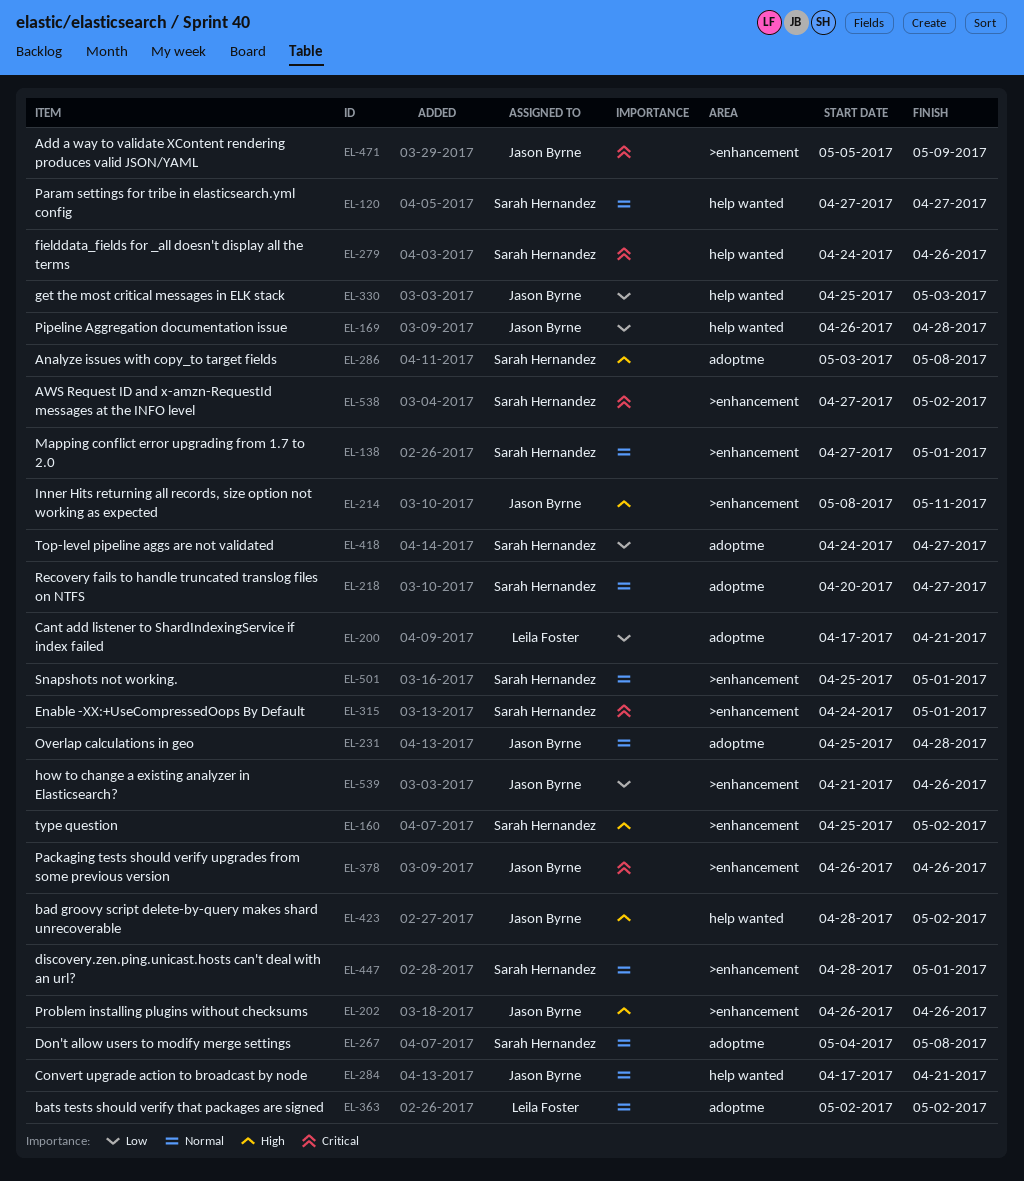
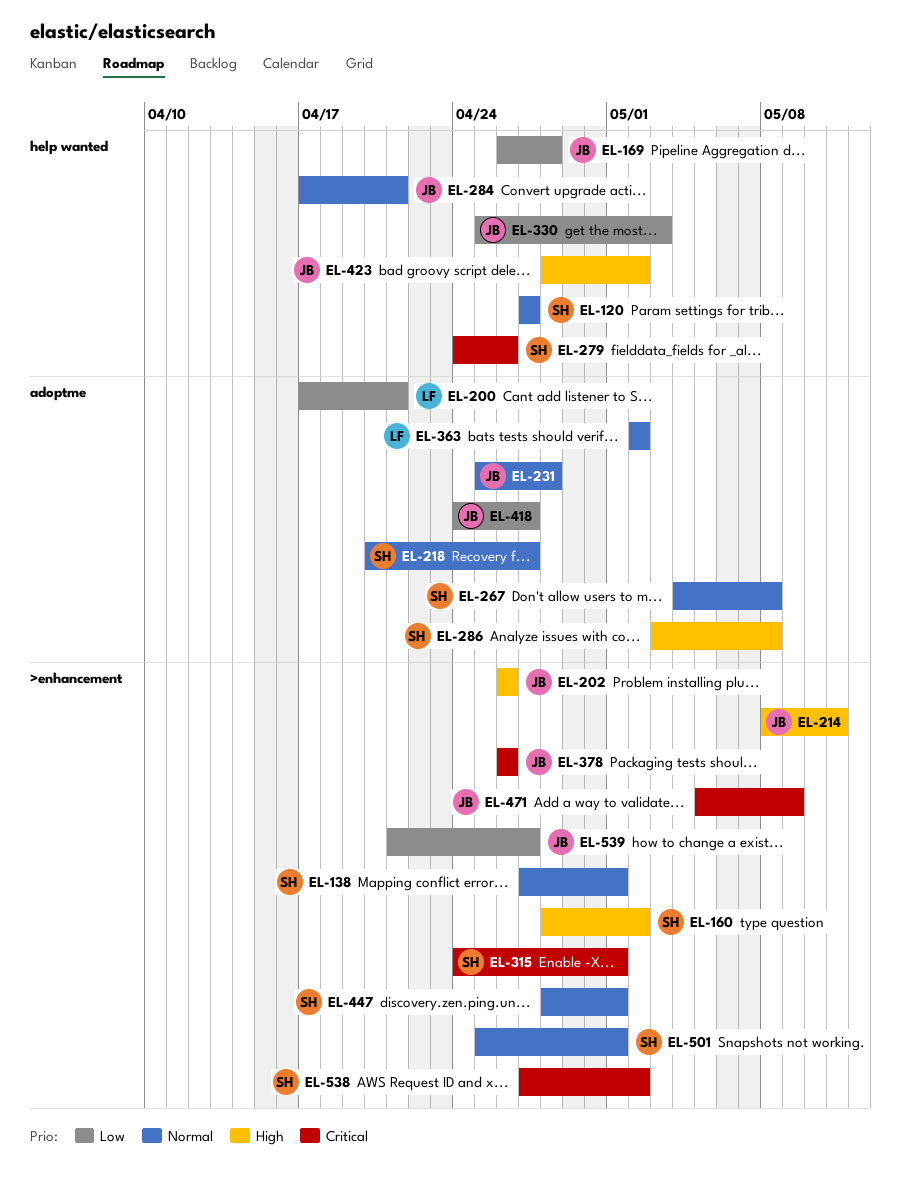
EL-160, start: Apr 25 -> Apr 28
EL-418, owner: Sarah Hernandez -> Jason Byrne
EL-539, due: Apr 26 -> Apr 27

